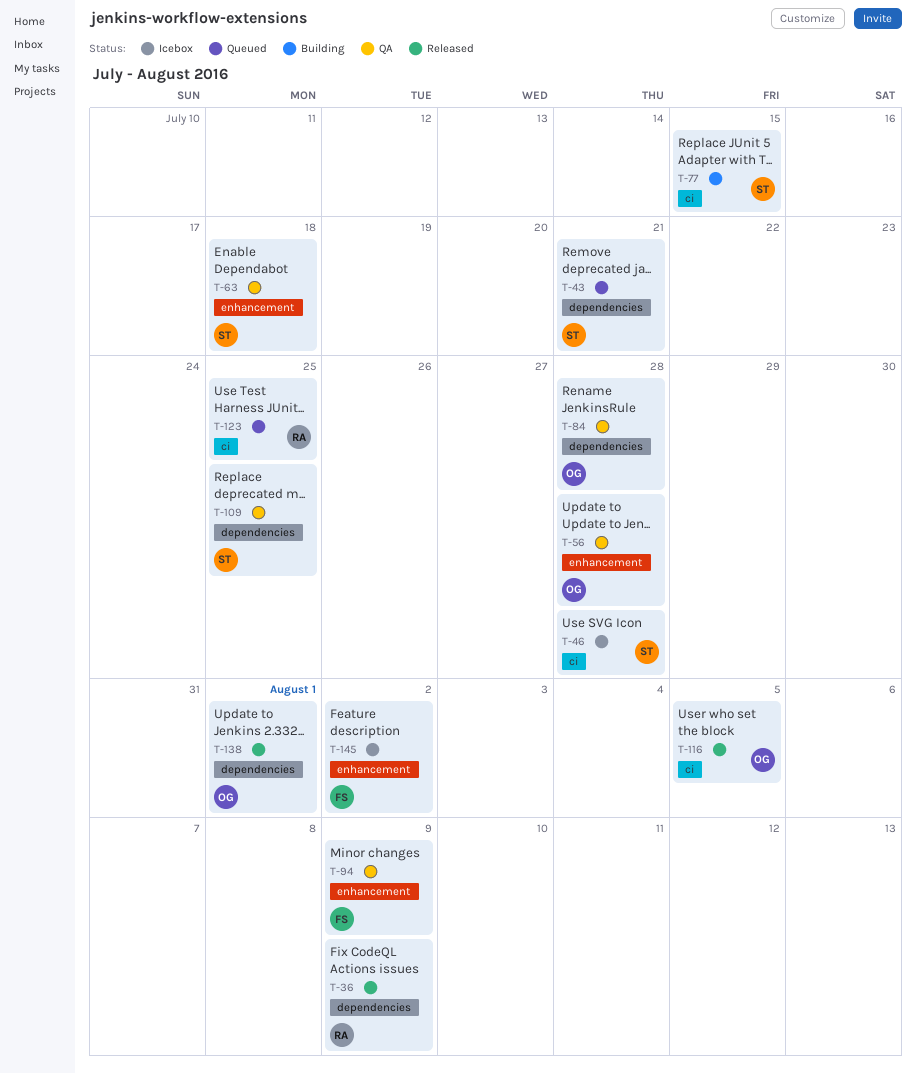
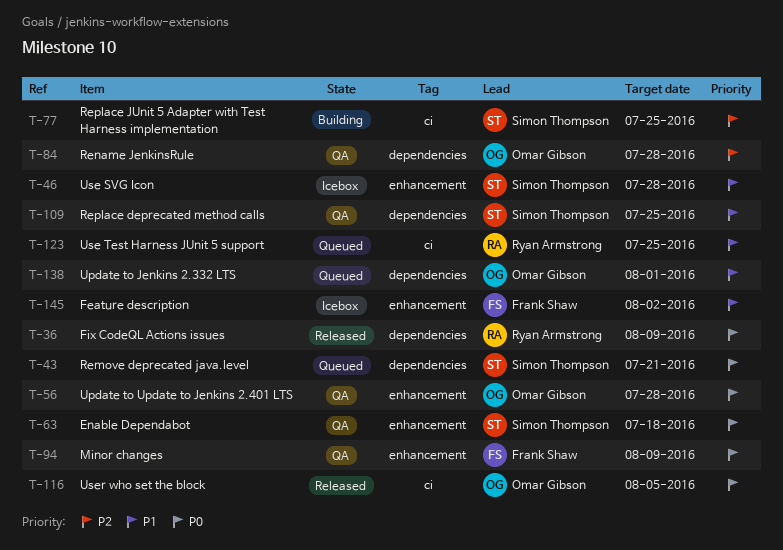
T-46, label: ci -> enhancement
T-77, due: Jul 15 -> Jul 25
T-138, status: Released -> Queued

